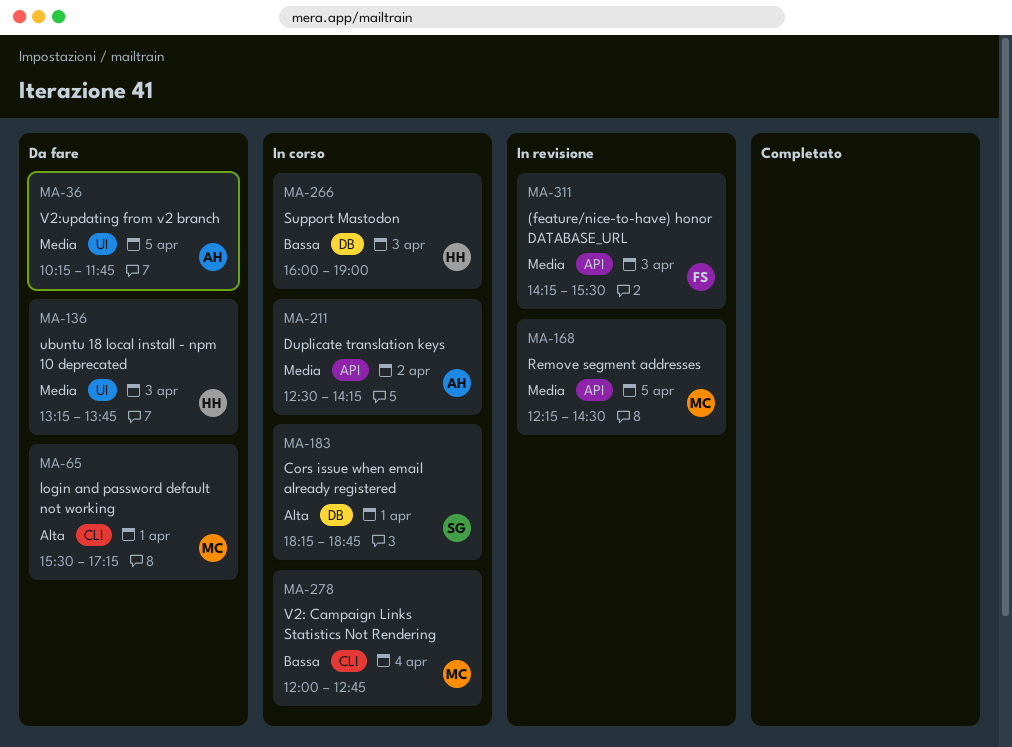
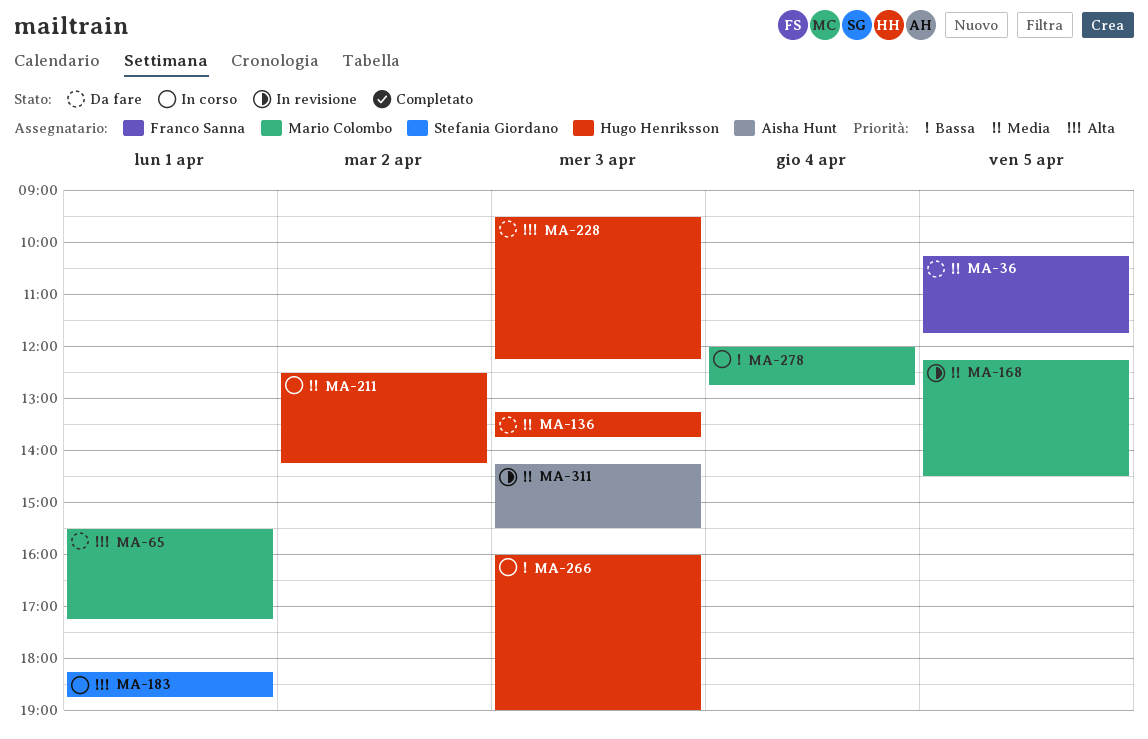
MA-36, owner: Aisha Hunt -> Franco Sanna
MA-211, owner: Aisha Hunt -> Hugo Henriksson
MA-228: none -> present
MA-311, owner: Franco Sanna -> Aisha Hunt

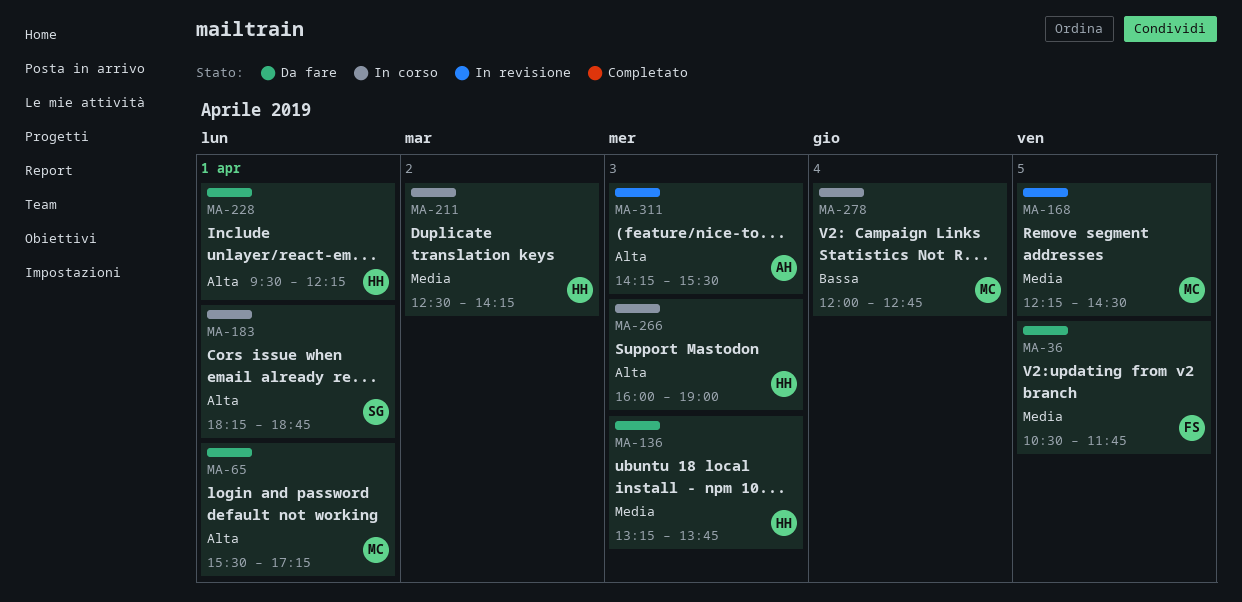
MA-36, begins: 10:15 -> 10:30
MA-228, day: Apr 3 -> Apr 1
MA-266, priority: Bassa -> Alta
MA-311, priority: Media -> Alta

